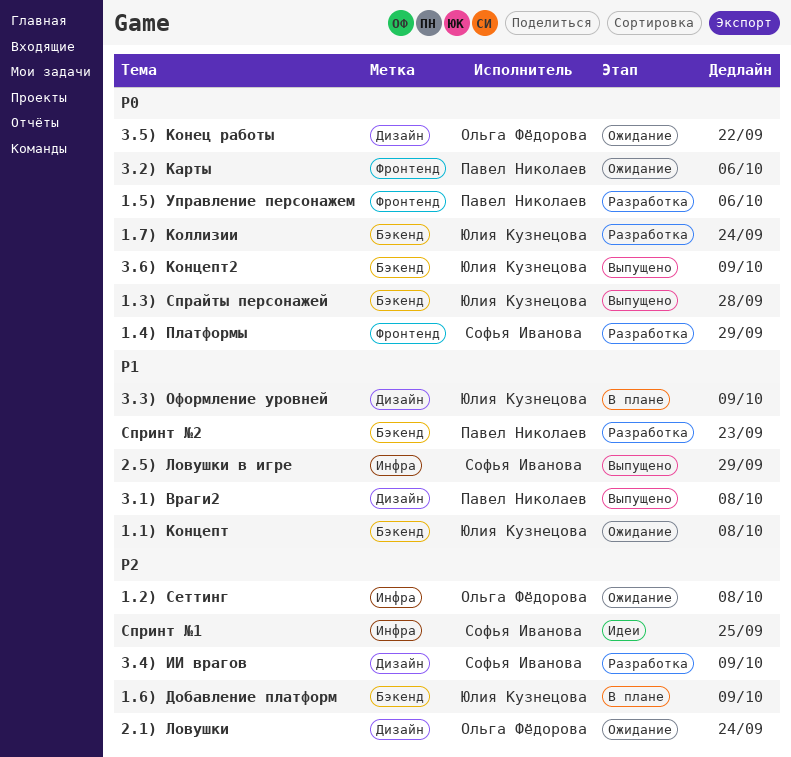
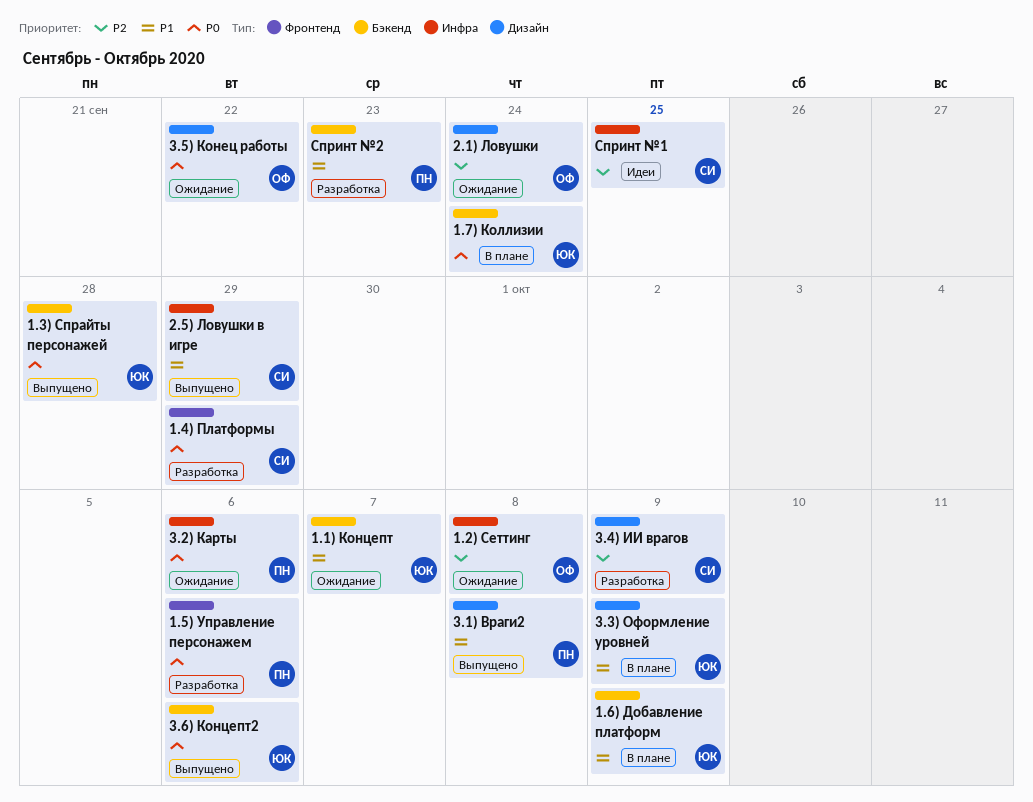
1.1) Концепт, due: Oct 8 -> Oct 7
1.6) Добавление платформ, priority: P2 -> P1
1.7) Коллизии, status: Разработка -> В плане
3.2) Карты, label: Фронтенд -> Инфра
3.6) Концепт2, due: Oct 9 -> Oct 6

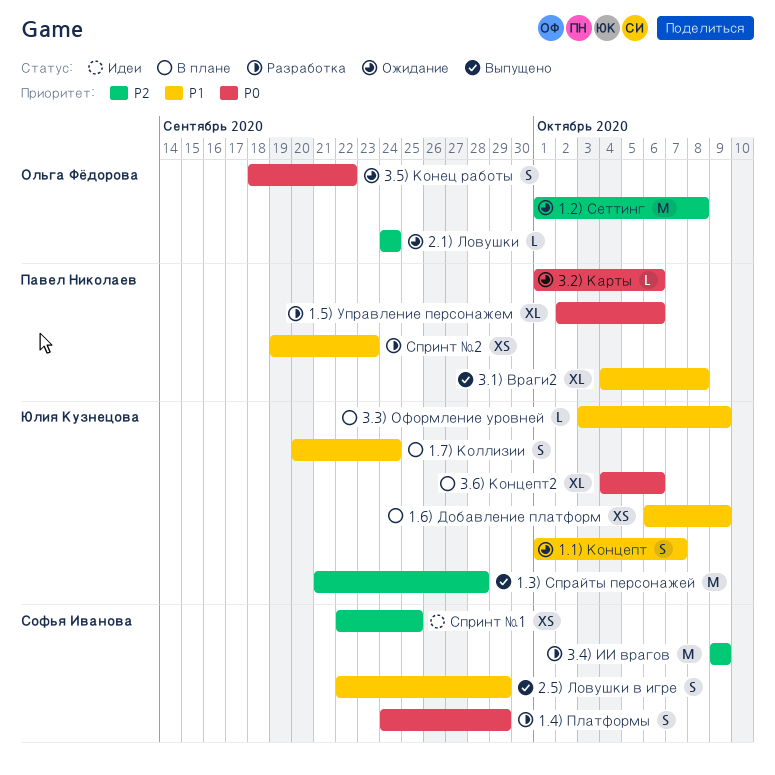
1.3) Спрайты персонажей, priority: P0 -> P2
1.7) Коллизии, priority: P0 -> P1
3.6) Концепт2, status: Выпущено -> В плане

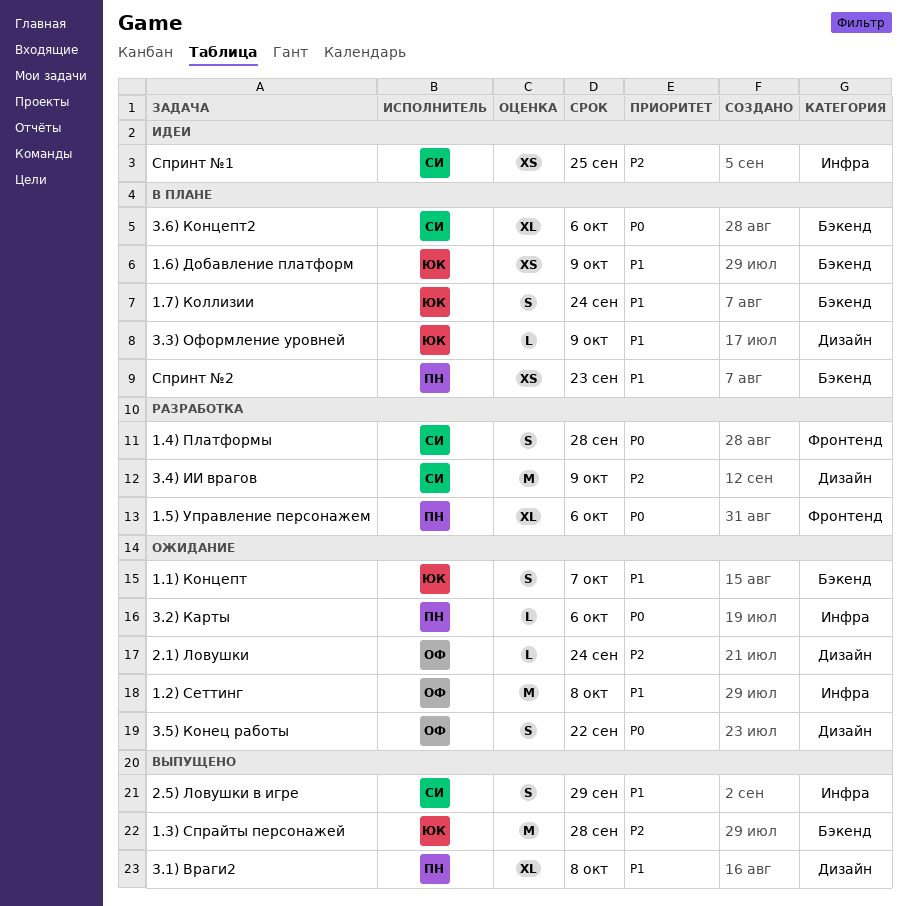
1.2) Сеттинг, priority: P2 -> P1
1.4) Платформы, due: Sep 29 -> Sep 28
3.6) Концепт2, owner: Юлия Кузнецова -> Софья Иванова
Спринт №2, status: Разработка -> В плане

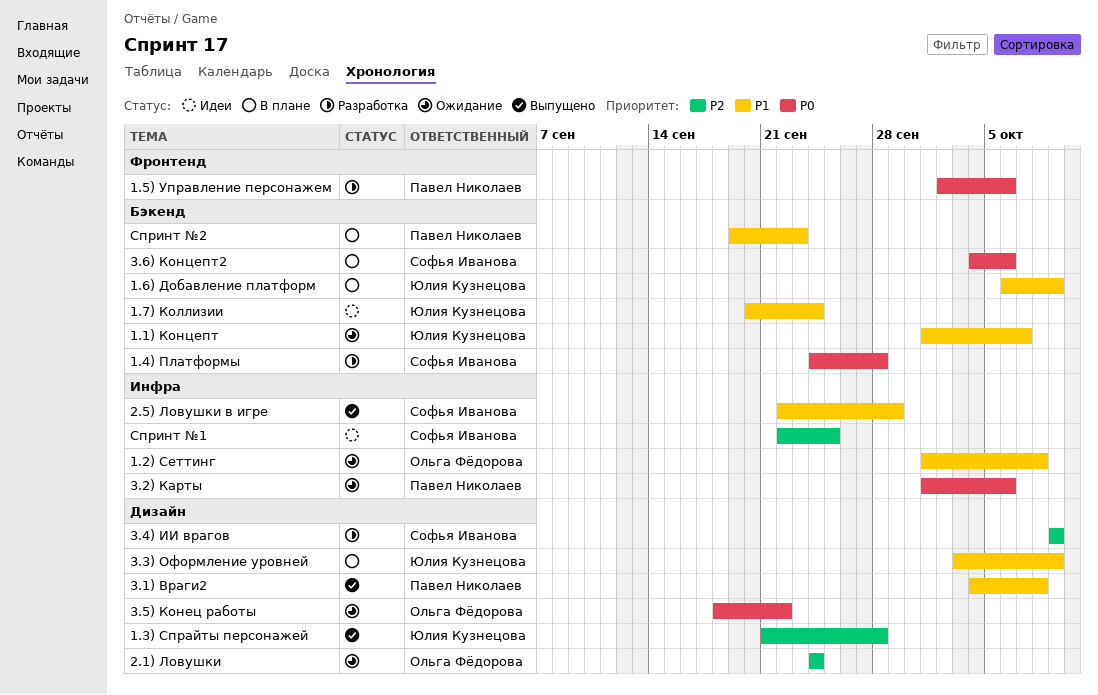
1.3) Спрайты персонажей, label: Бэкенд -> Дизайн
1.4) Платформы, label: Фронтенд -> Бэкенд
1.7) Коллизии, status: В плане -> Идеи

